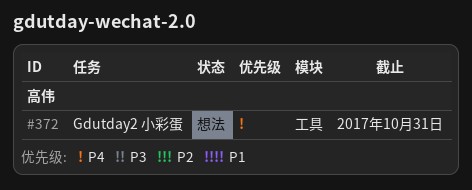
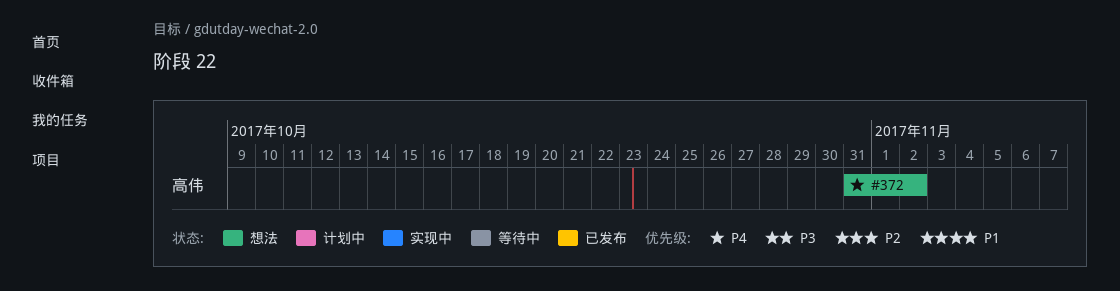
#372, due: Oct 31 -> Nov 2

